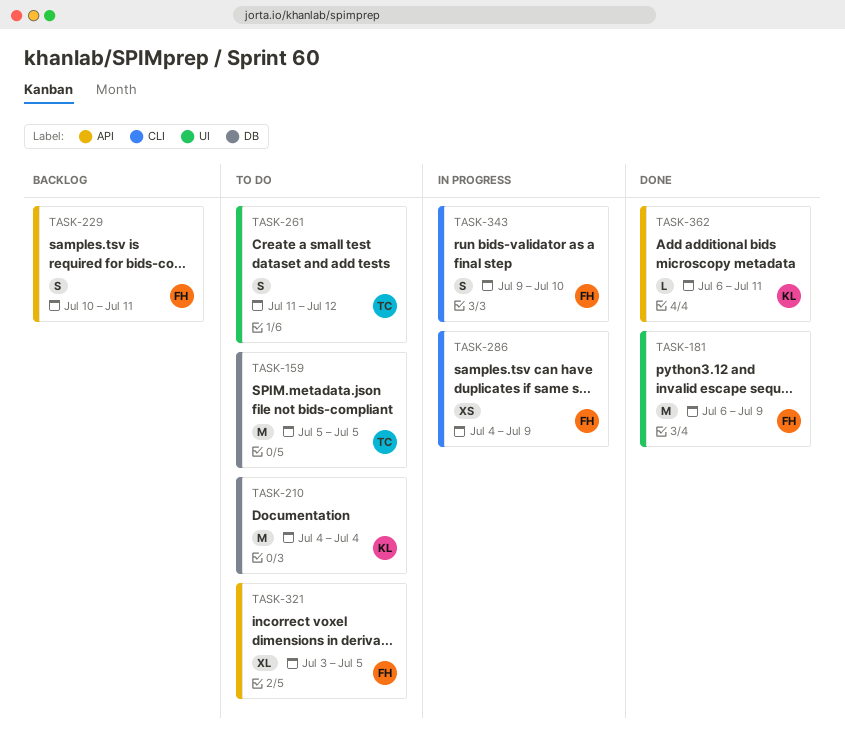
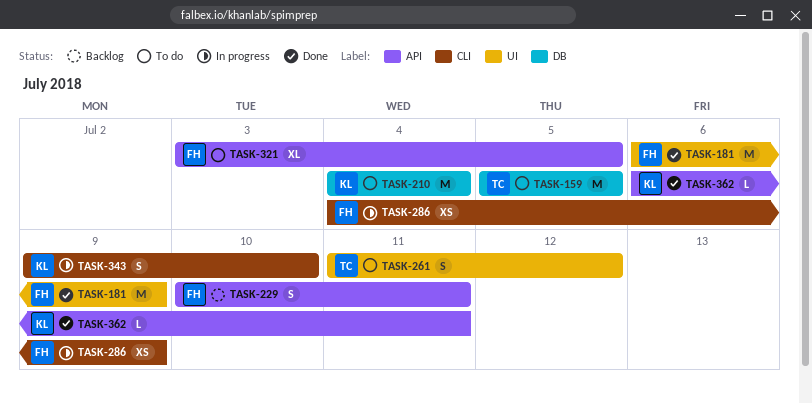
TASK-343, owner: FH -> KL

